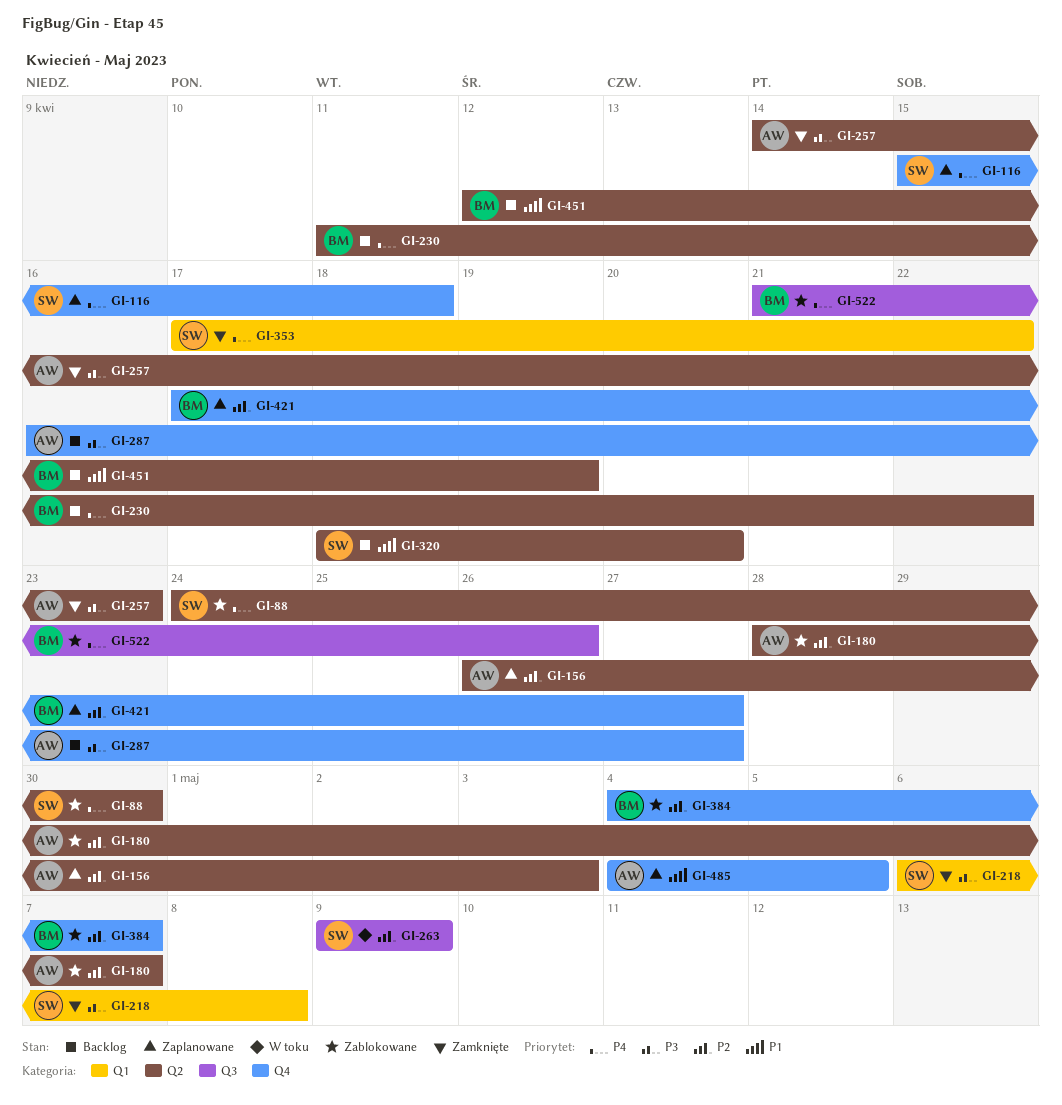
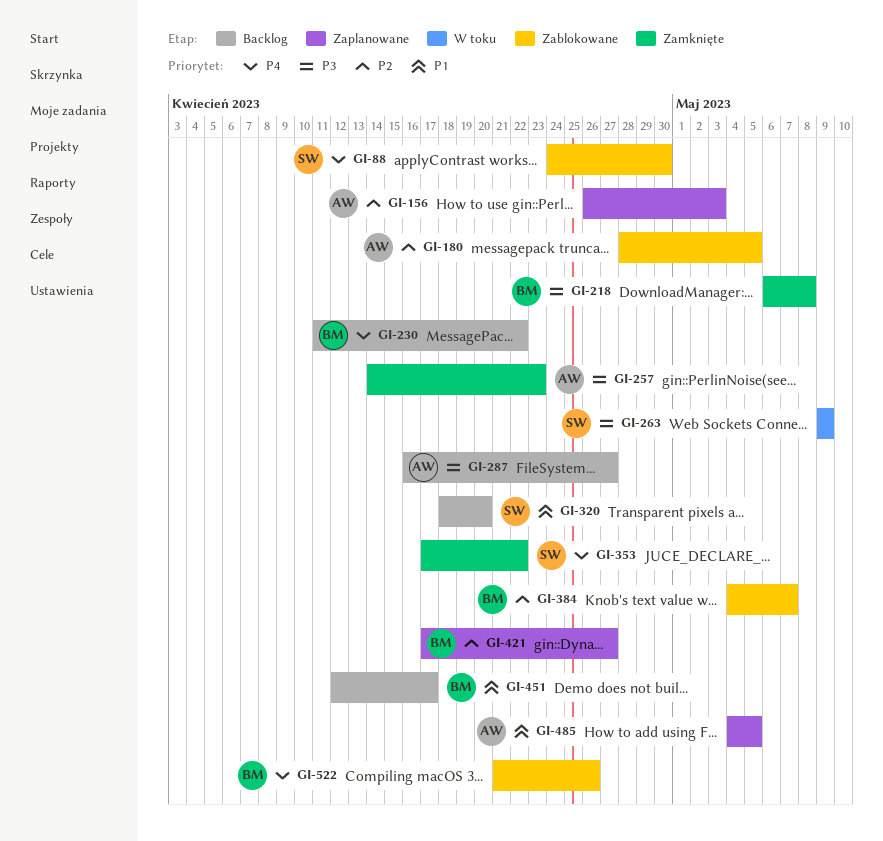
GI-116: present -> none
GI-180, due: May 7 -> May 5
GI-218, owner: SW -> BM
GI-263, priority: P2 -> P3
GI-451, due: Apr 19 -> Apr 17

